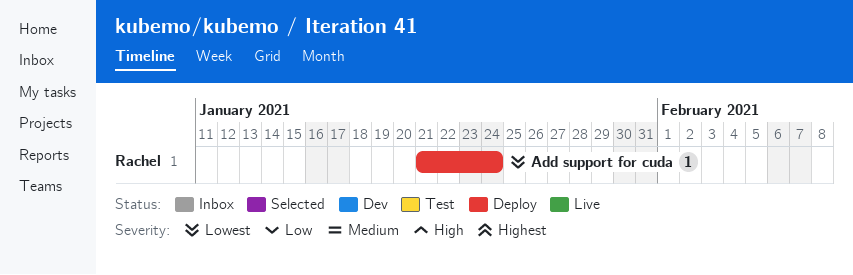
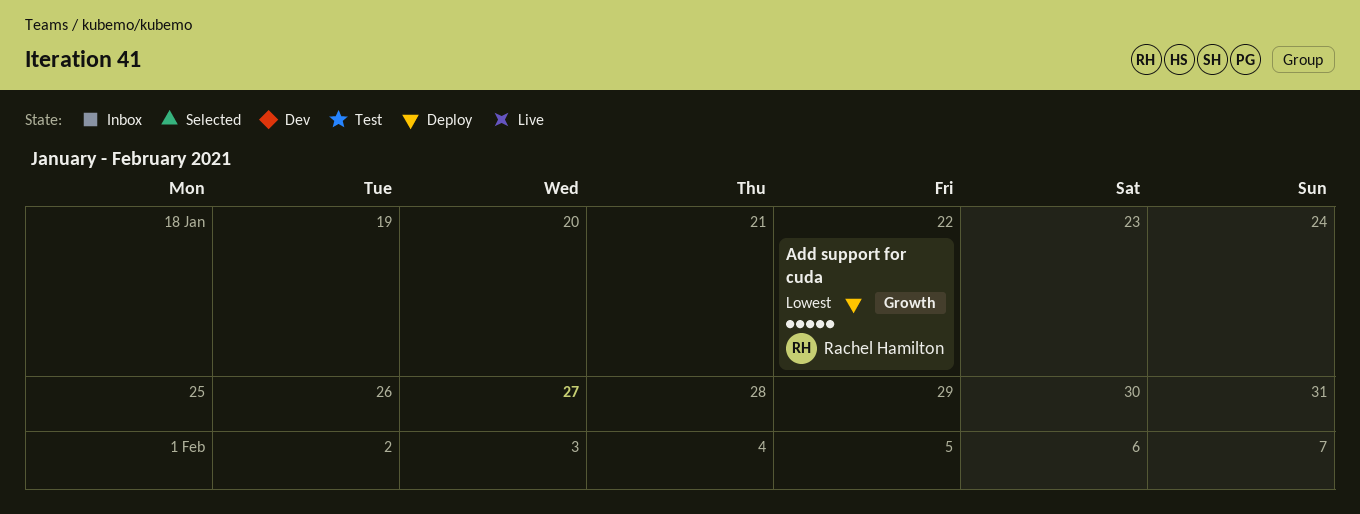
Add support for cuda, estimate: 1 -> 5
Add support for cuda, due: Jan 24 -> Jan 22

